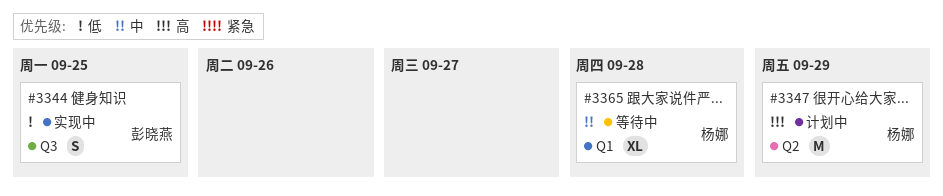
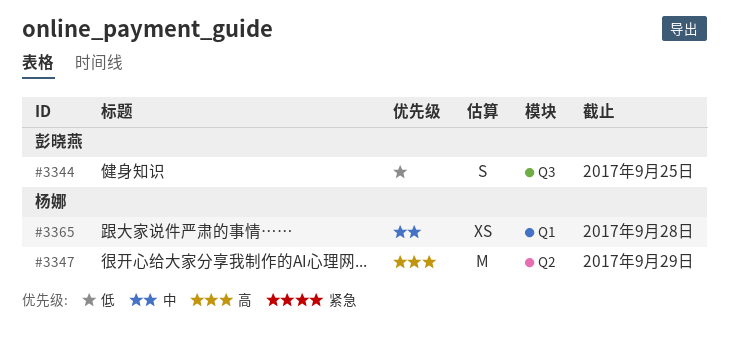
#3365, estimate: XL -> XS

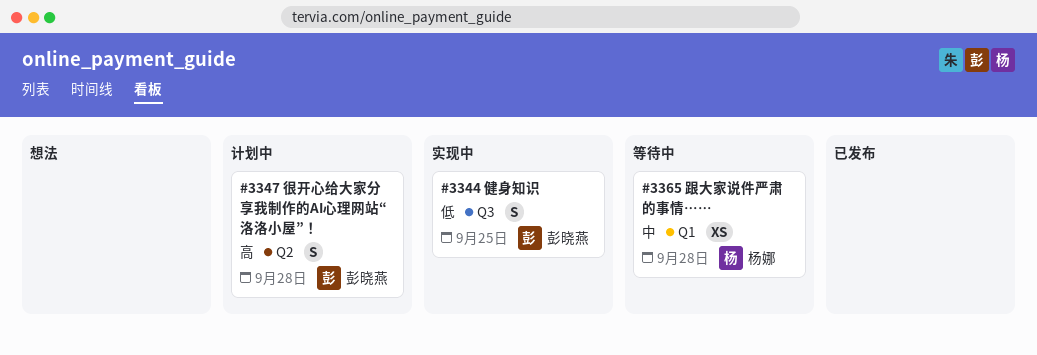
#3347, owner: 杨娜 -> 彭晓燕
#3347, estimate: M -> S
#3347, due: Sep 29 -> Sep 28

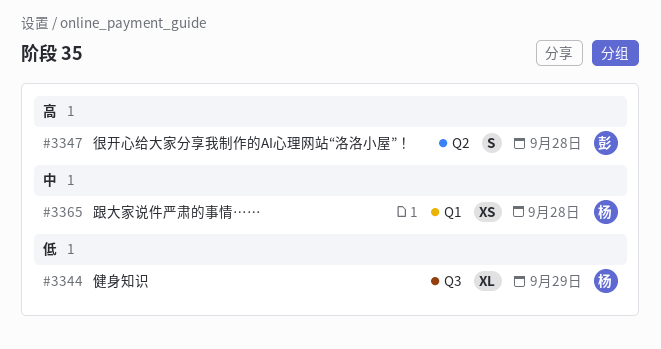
#3344, owner: 彭晓燕 -> 杨娜
#3344, estimate: S -> XL
#3344, due: Sep 25 -> Sep 29

